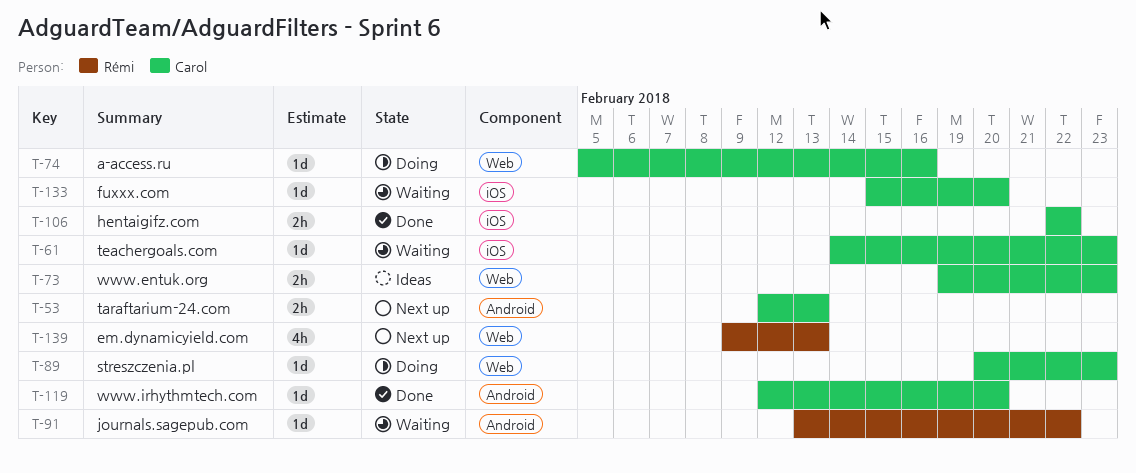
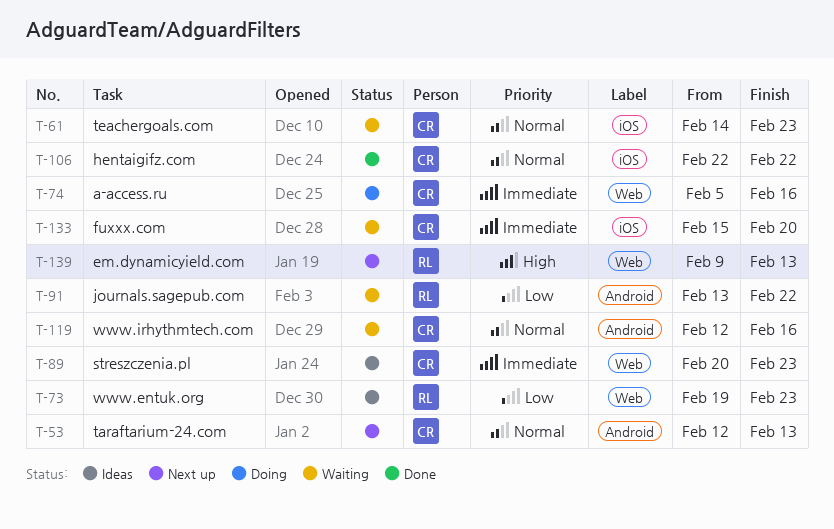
T-73, owner: Carol -> Rémi
T-89, status: Doing -> Ideas
T-119, status: Done -> Waiting
T-119, due: Feb 20 -> Feb 16

